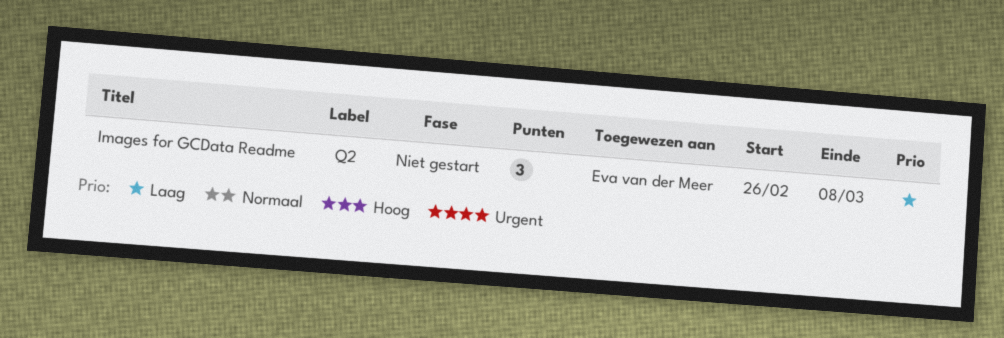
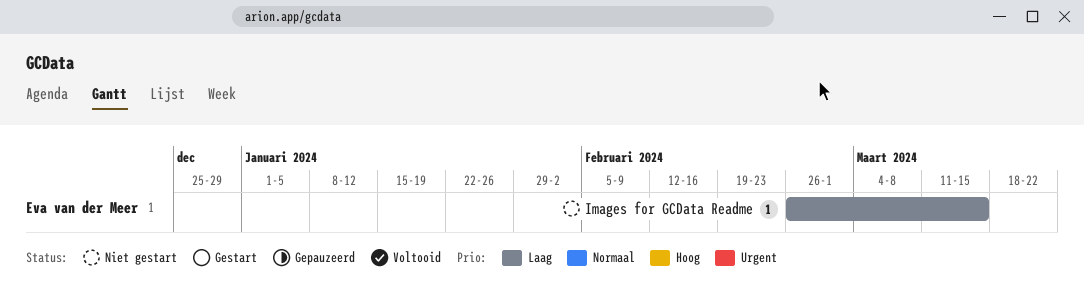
Images for GCData Readme, estimate: 3 -> 1
Images for GCData Readme, due: Mar 8 -> Mar 15

